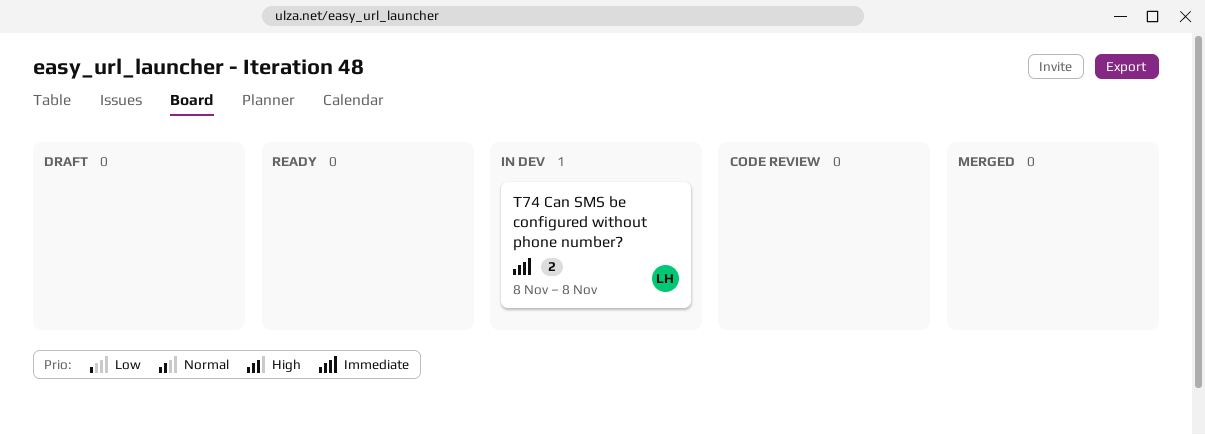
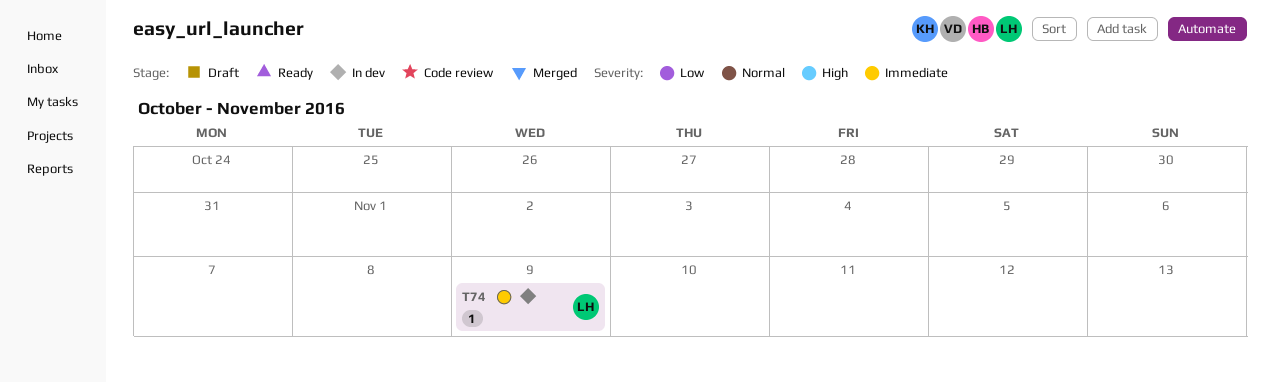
T74, estimate: 2 -> 1
T74, due: Nov 8 -> Nov 9

